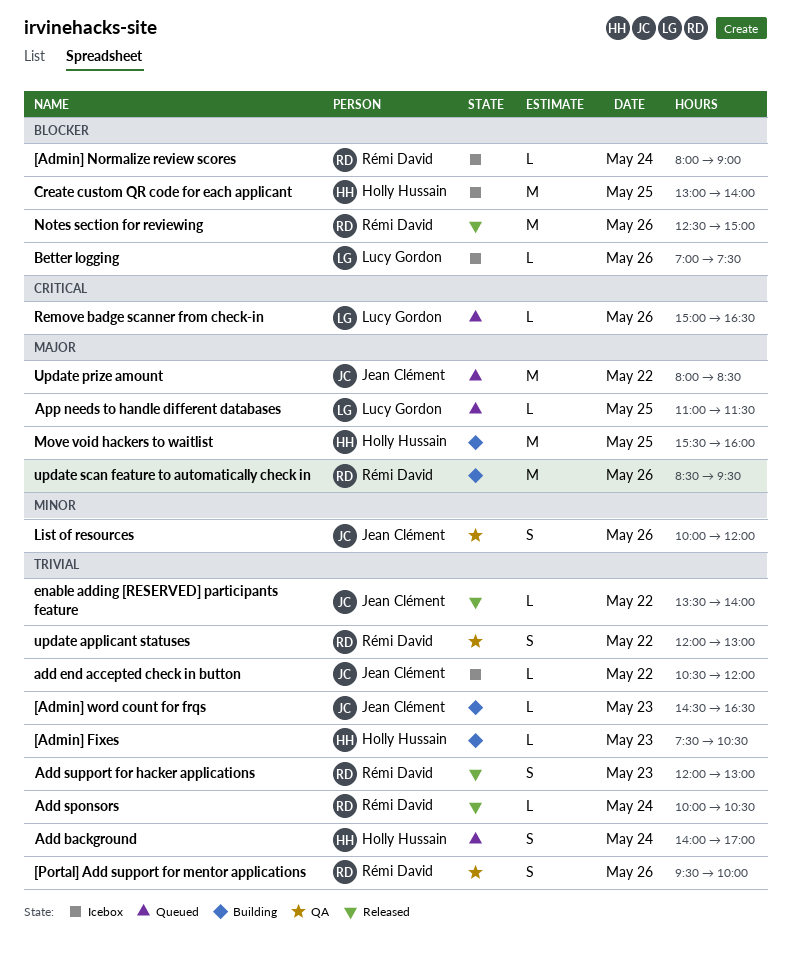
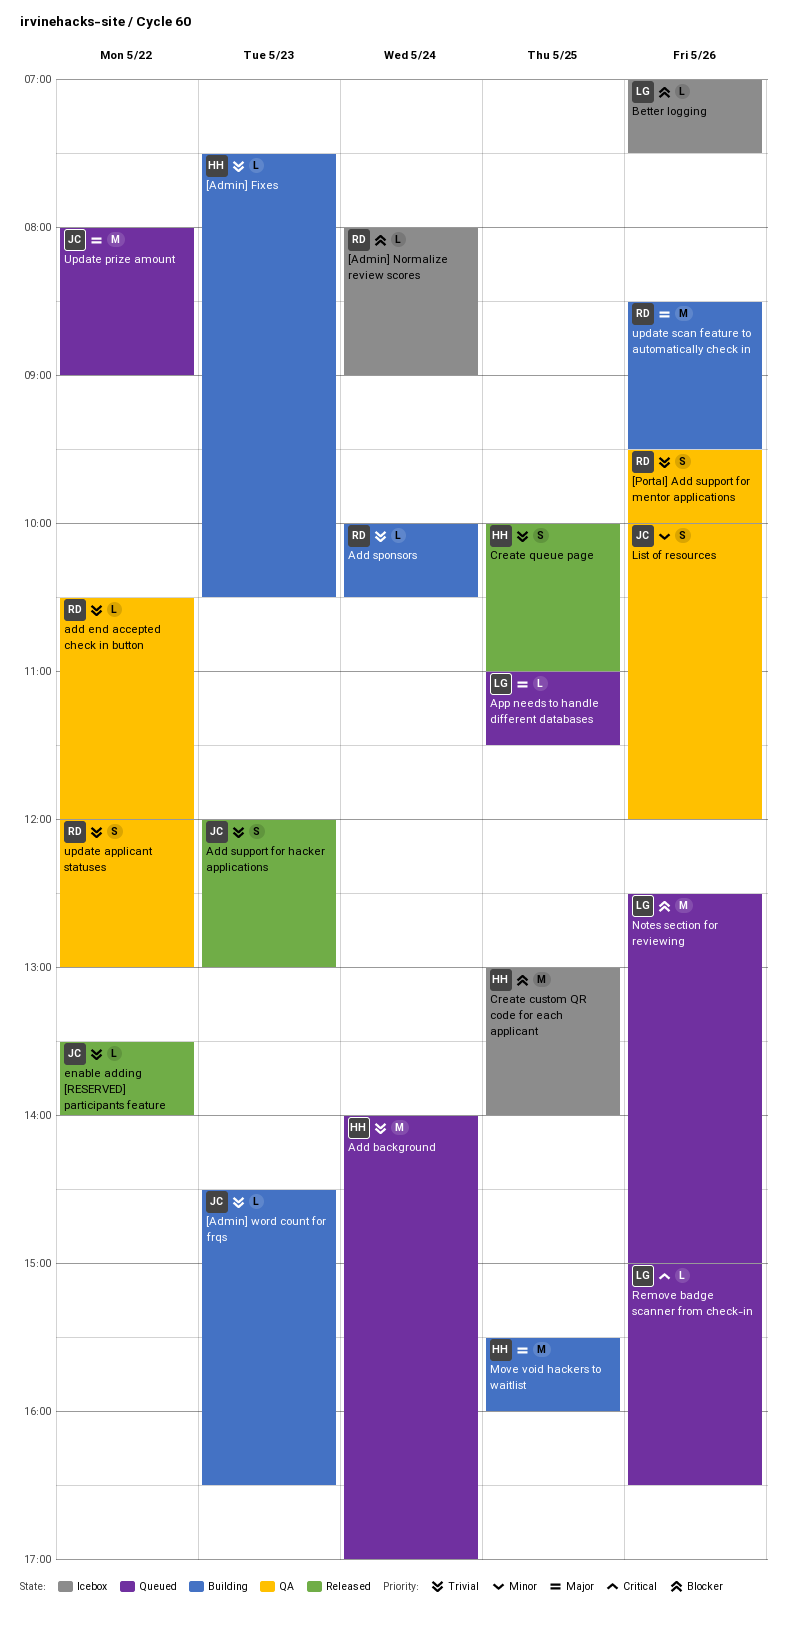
Add background, estimate: S -> M
add end accepted check in button, status: Icebox -> QA
add end accepted check in button, owner: Jean Clément -> Rémi David
Add sponsors, status: Released -> Building
Add support for hacker applications, owner: Rémi David -> Jean Clément
Create queue page: none -> present
Notes section for reviewing, status: Released -> Queued
Notes section for reviewing, owner: Rémi David -> Lucy Gordon
Update prize amount, ends: 08:30 -> 09:00

